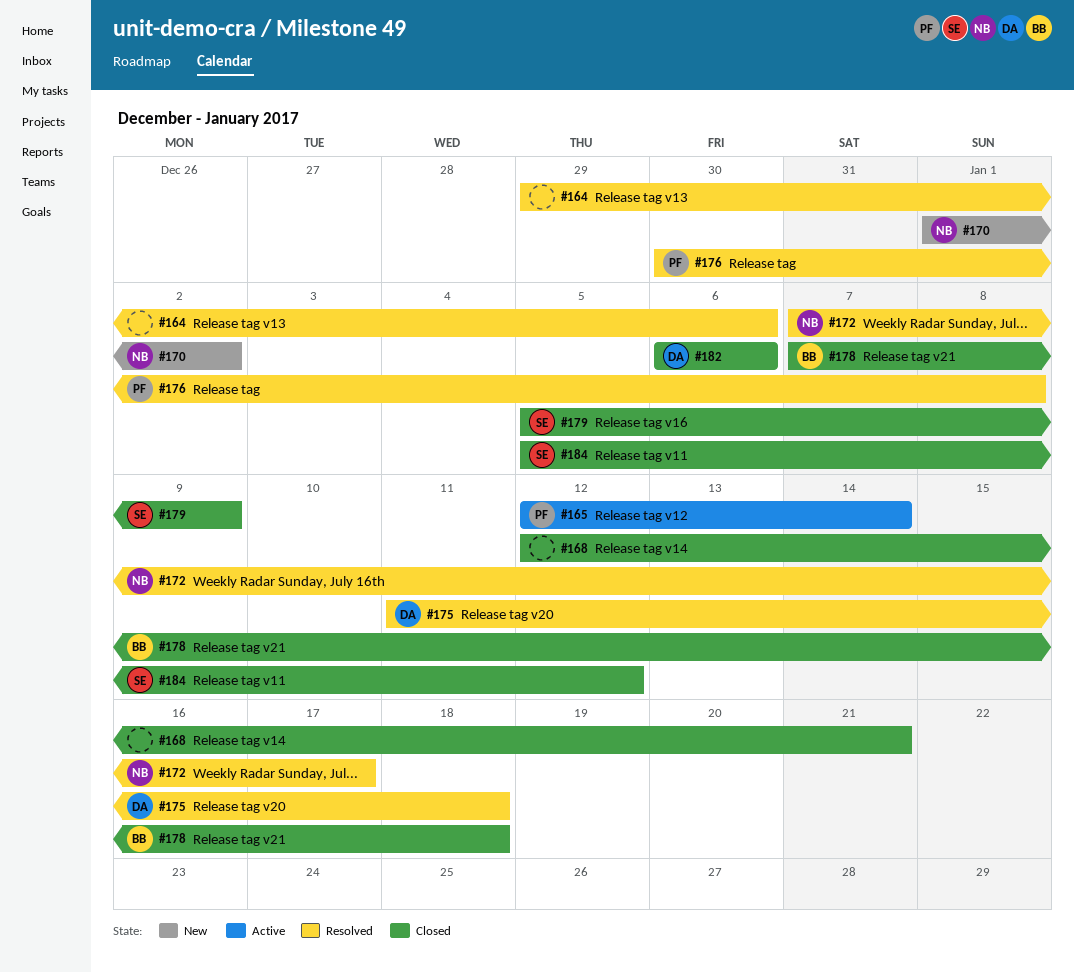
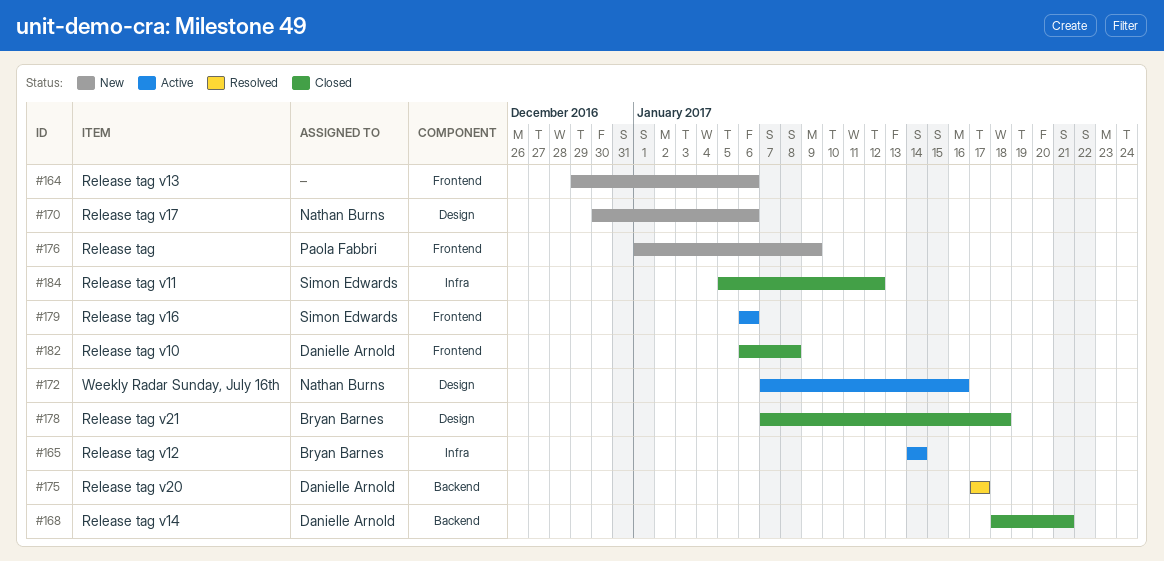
#164, status: Resolved -> New
#165, owner: Paola Fabbri -> Bryan Barnes
#165, start: Jan 12 -> Jan 14
#168, owner: none -> Danielle Arnold
#168, start: Jan 12 -> Jan 18
#170, start: Jan 1 -> Dec 30
#170, due: Jan 2 -> Jan 6
#172, status: Resolved -> Active
#172, due: Jan 17 -> Jan 16
#175, start: Jan 11 -> Jan 17
#175, due: Jan 18 -> Jan 17
#176, status: Resolved -> New
#176, start: Dec 30 -> Jan 1
#176, due: Jan 8 -> Jan 9
#179, status: Closed -> Active
#179, start: Jan 5 -> Jan 6
#179, due: Jan 9 -> Jan 6
#182, due: Jan 6 -> Jan 8

